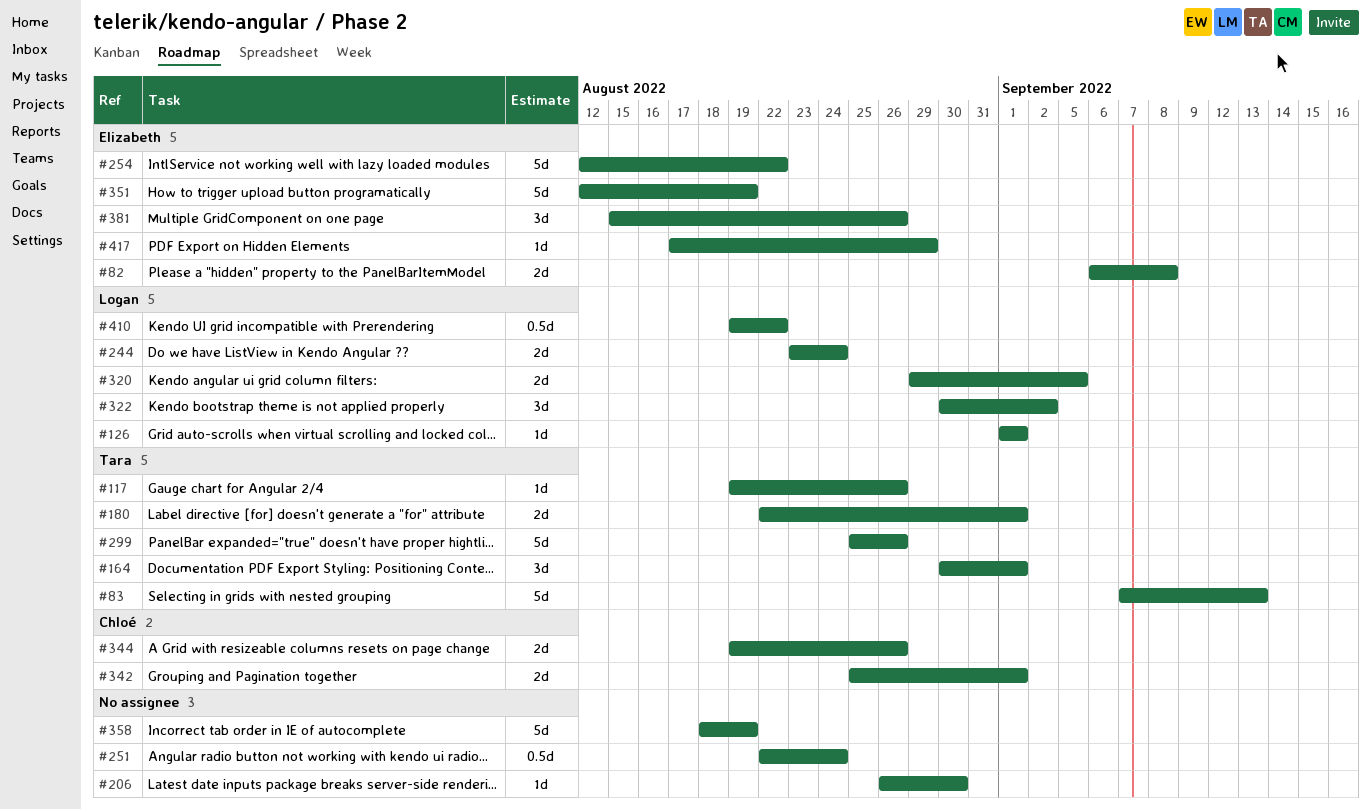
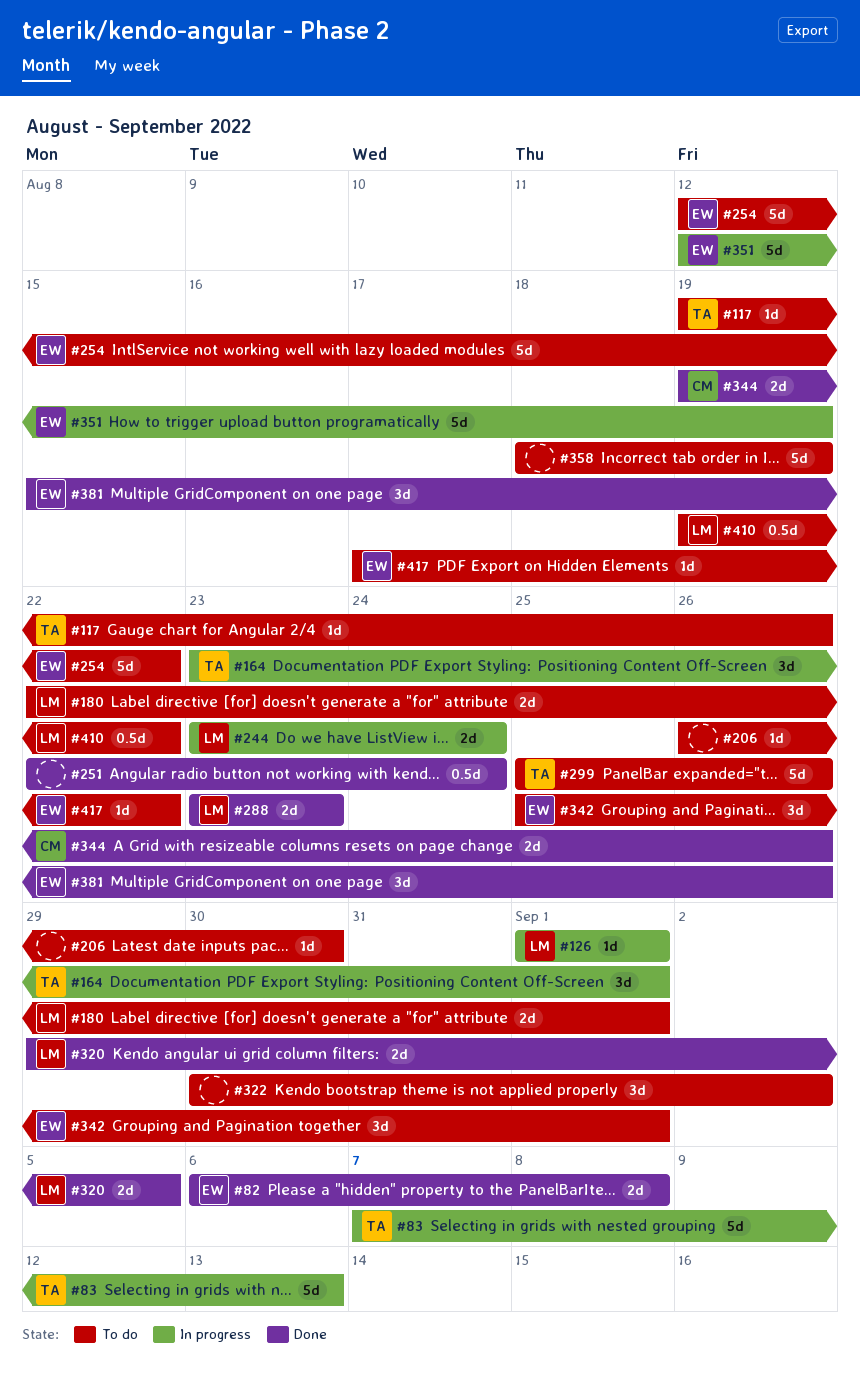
#164, start: Aug 30 -> Aug 23
#180, owner: Tara -> Logan
#288: none -> present
#322, owner: Logan -> none
#342, owner: Chloé -> Elizabeth
#342, estimate: 2d -> 3d
#417, due: Aug 29 -> Aug 22

